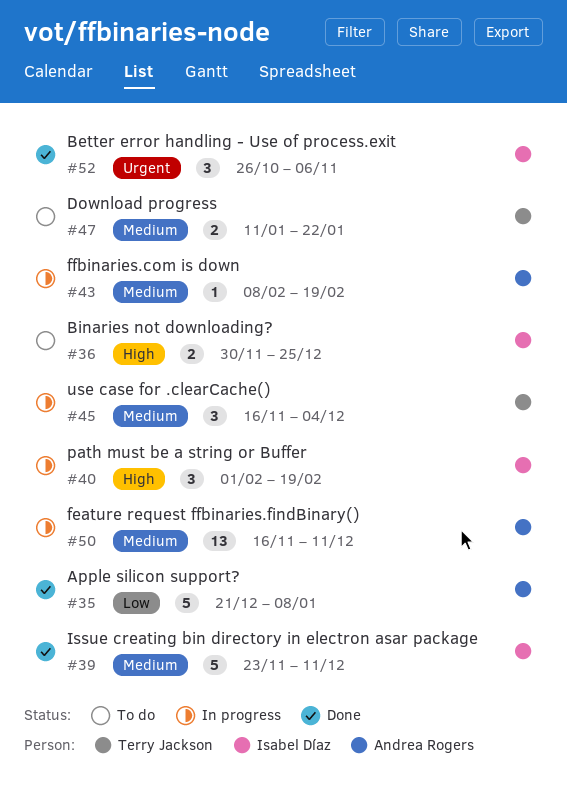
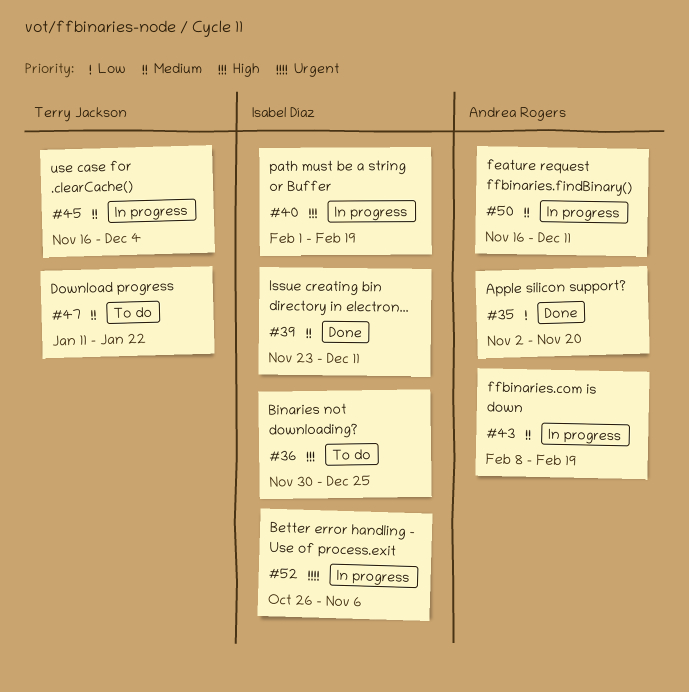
#35, start: Dec 21 -> Nov 2
#35, due: Jan 8 -> Nov 20
#52, status: Done -> In progress

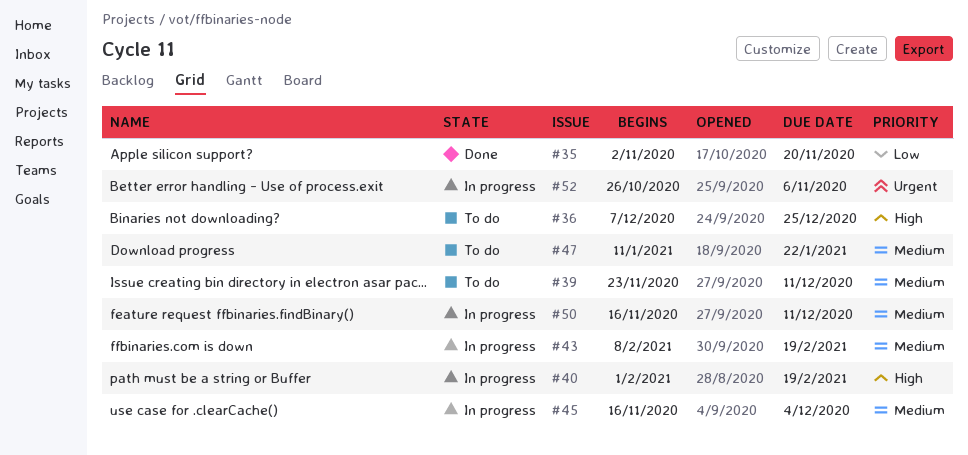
#36, start: Nov 30 -> Dec 7
#39, status: Done -> To do

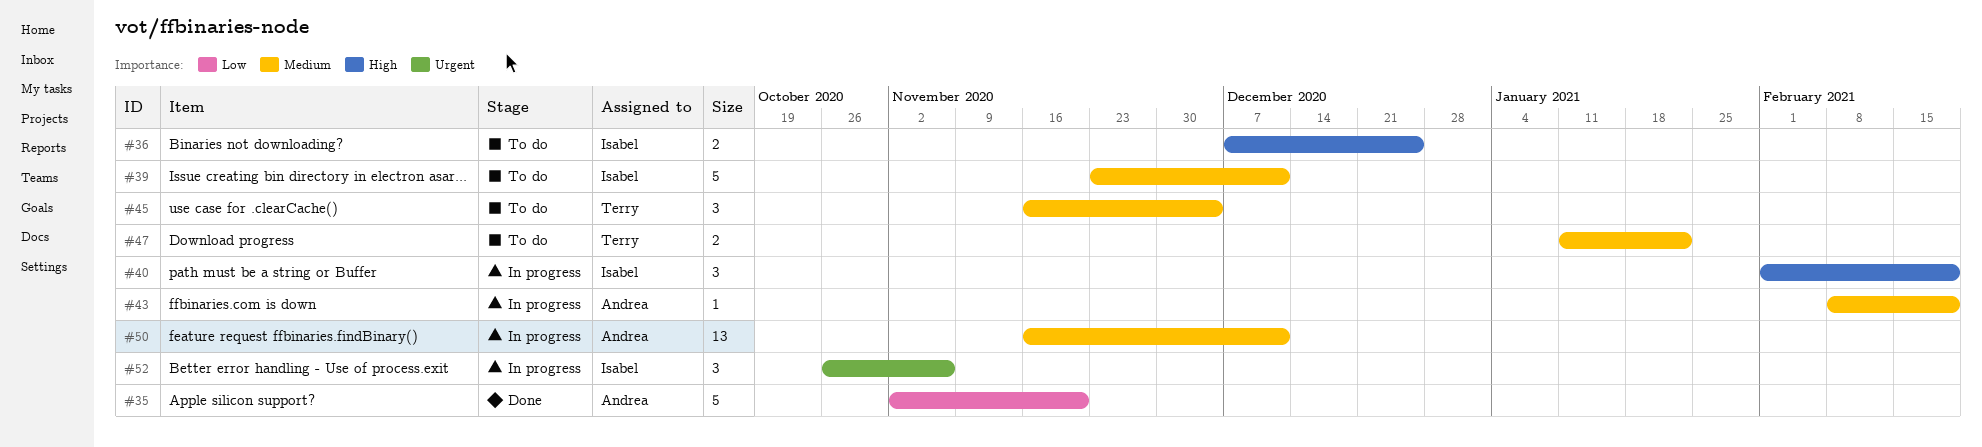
#45, status: In progress -> To do

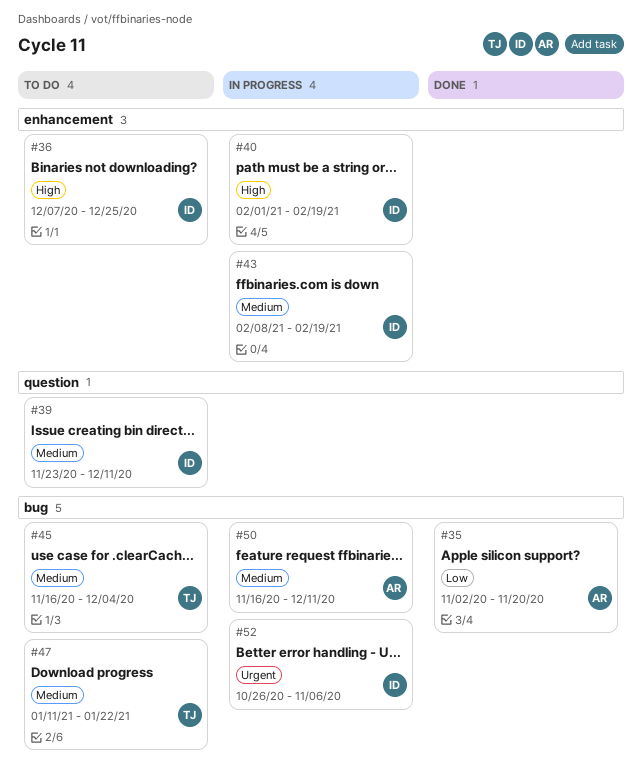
#43, owner: Andrea -> Isabel

